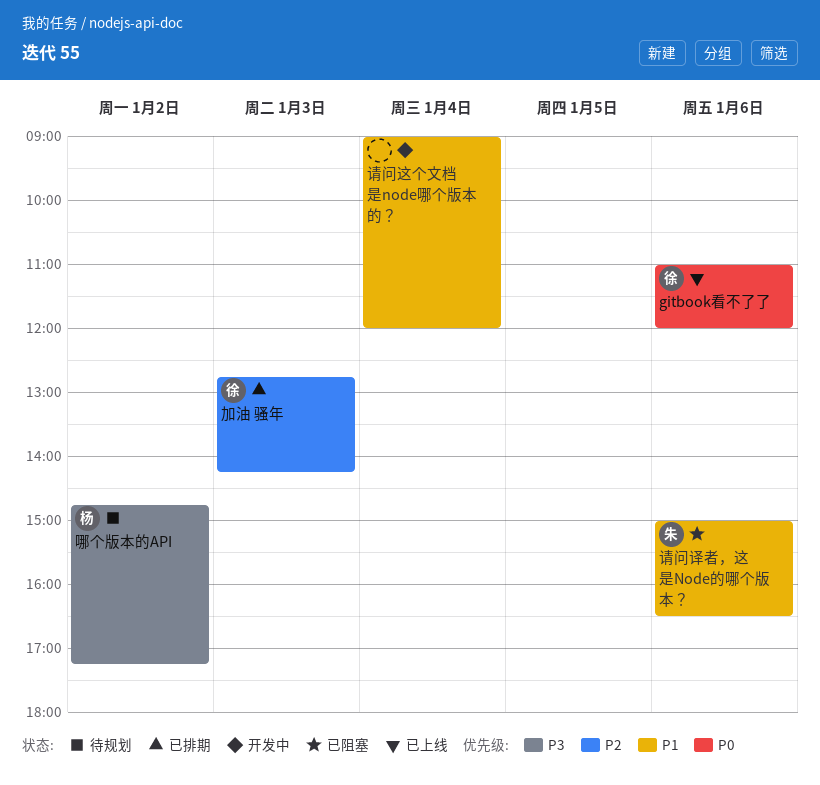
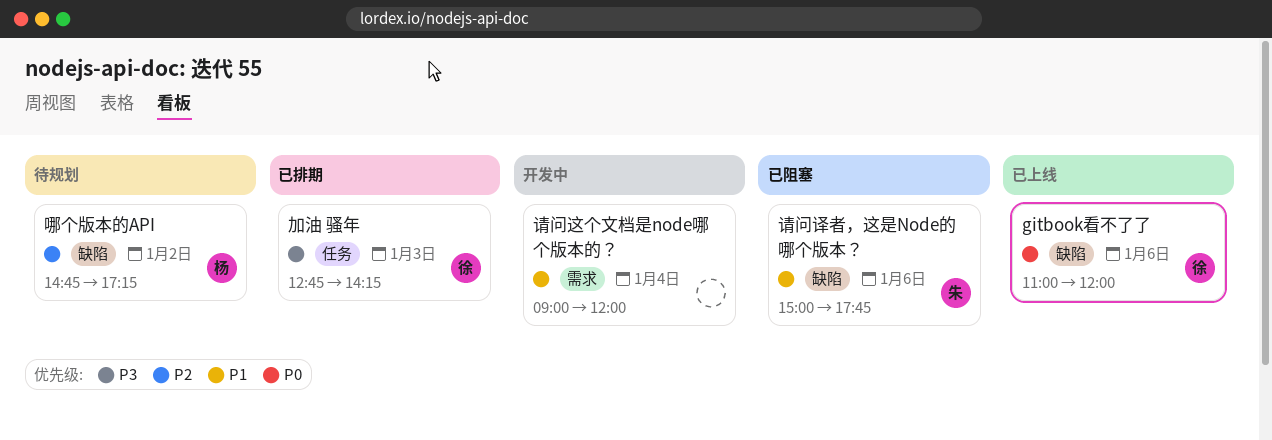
加油 骚年, priority: P2 -> P3
哪个版本的API, priority: P3 -> P2
请问译者，这是Node的哪个版本？, ends: 16:30 -> 17:45

